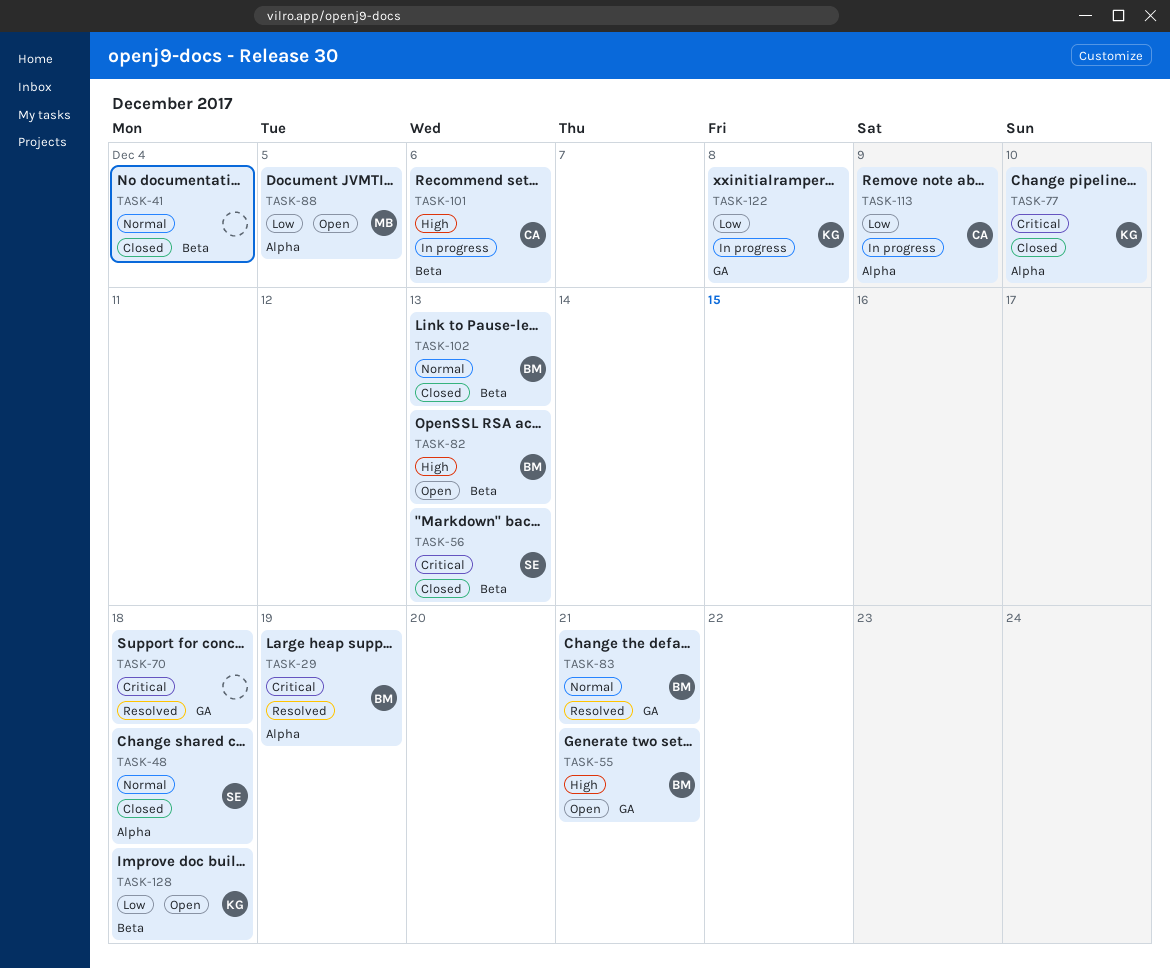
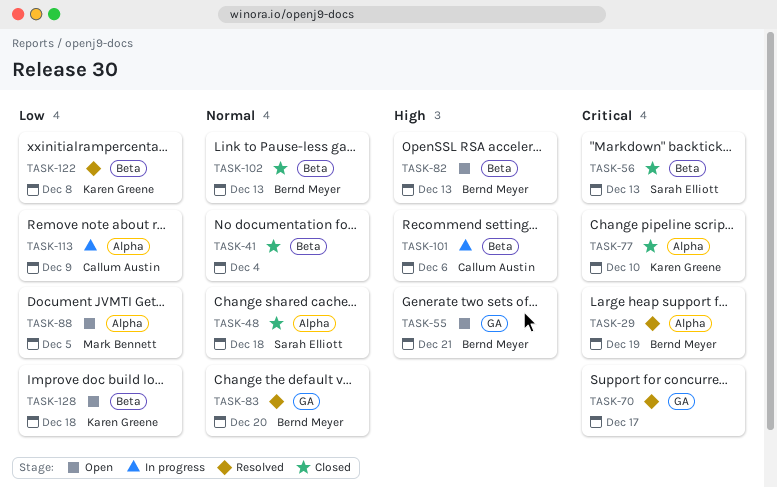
TASK-70, due: Dec 18 -> Dec 17
TASK-83, due: Dec 21 -> Dec 20
TASK-122, status: In progress -> Resolved
TASK-122, label: GA -> Beta

